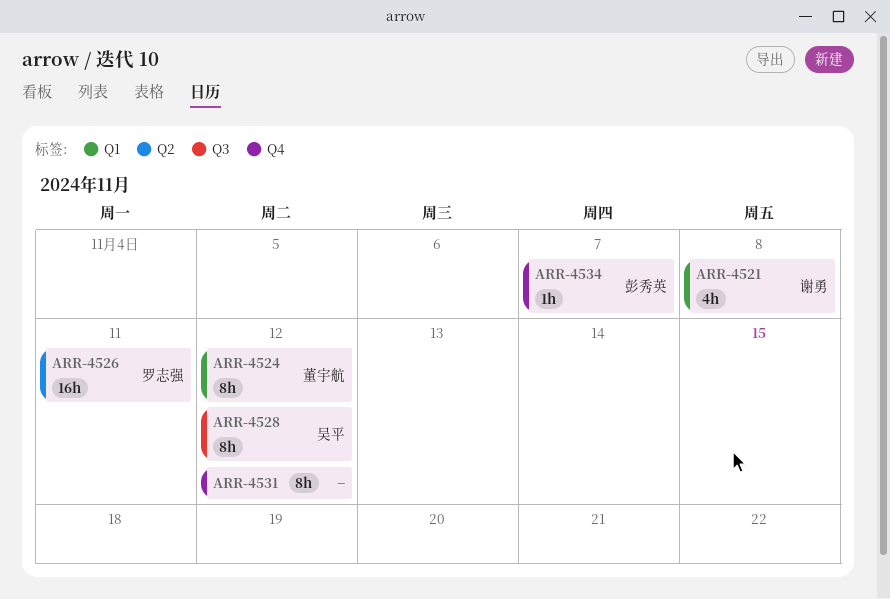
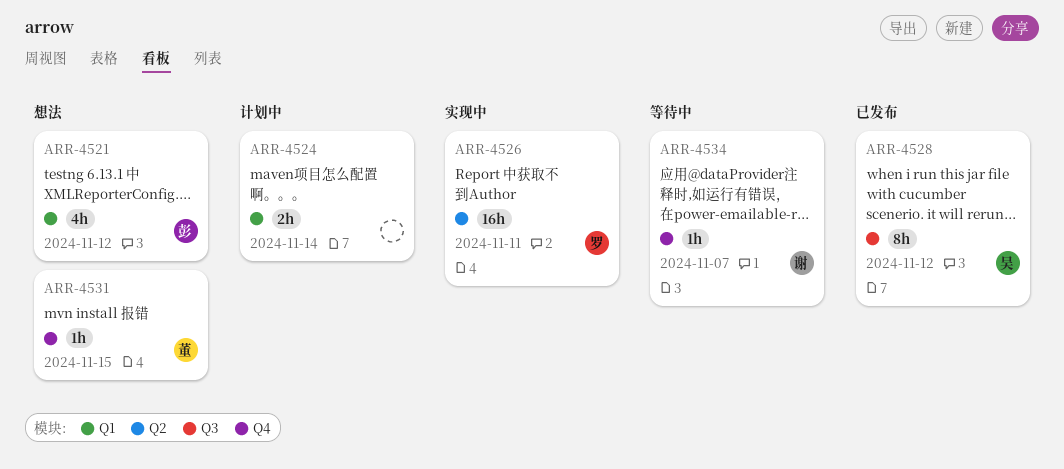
ARR-4521, owner: 谢勇 -> 彭秀英
ARR-4521, due: Nov 8 -> Nov 12
ARR-4524, owner: 董宇航 -> none
ARR-4524, estimate: 8h -> 2h
ARR-4524, due: Nov 12 -> Nov 14
ARR-4531, owner: none -> 董宇航
ARR-4531, estimate: 8h -> 1h
ARR-4531, due: Nov 12 -> Nov 15
ARR-4534, owner: 彭秀英 -> 谢勇

